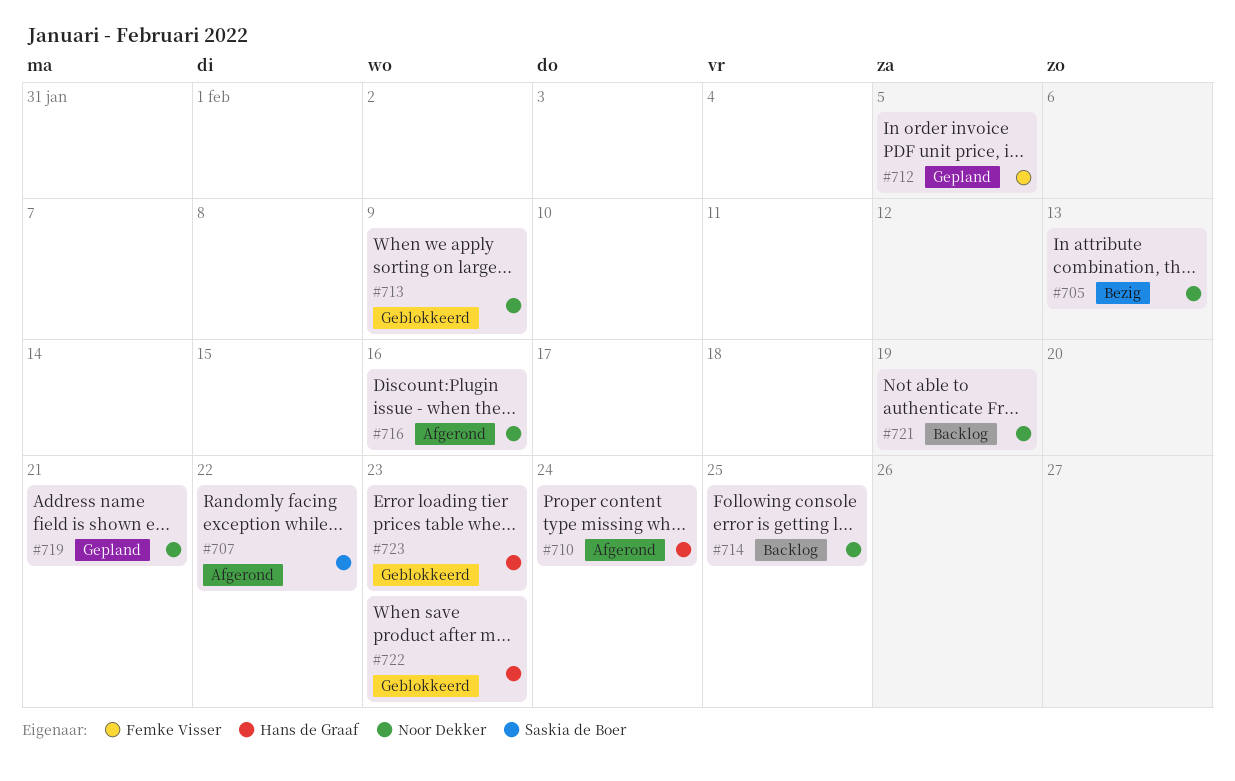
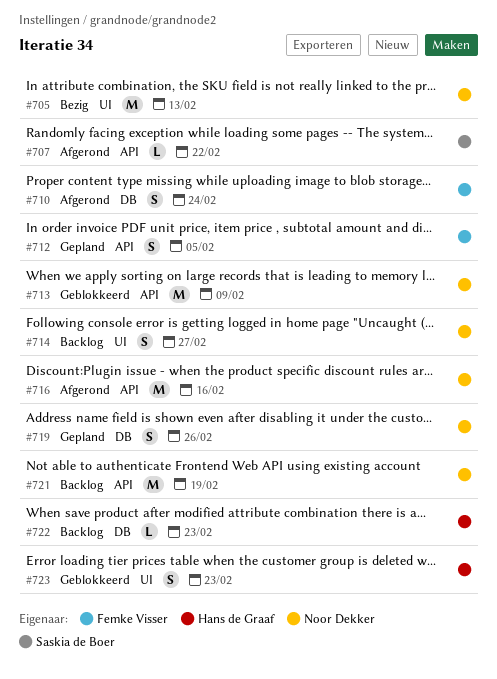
#710, owner: Hans de Graaf -> Femke Visser
#714, due: Feb 25 -> Feb 27
#719, due: Feb 21 -> Feb 26
#722, status: Geblokkeerd -> Backlog

